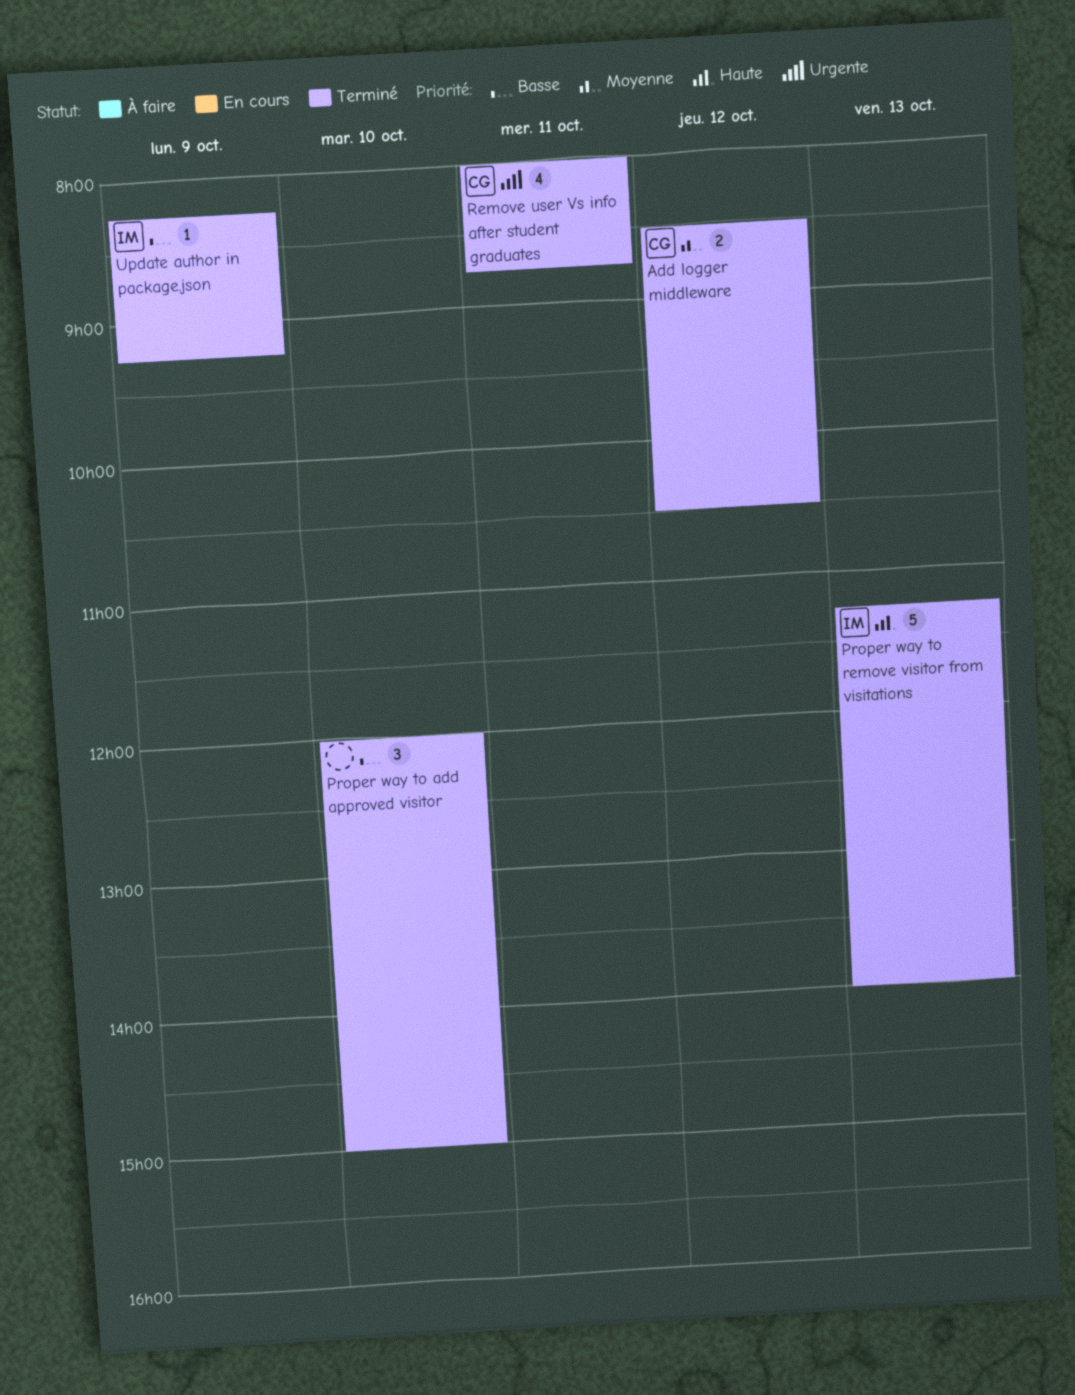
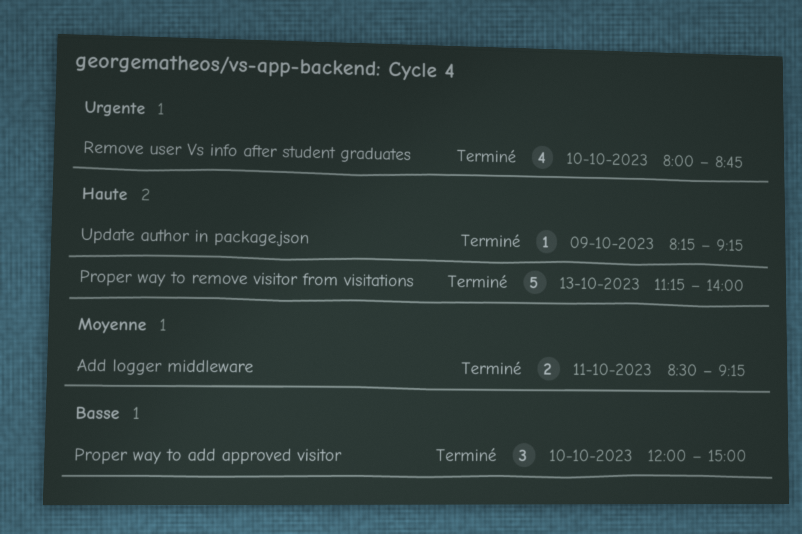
Add logger middleware, day: Oct 12 -> Oct 11
Add logger middleware, ends: 10:30 -> 09:15
Remove user Vs info after student graduates, day: Oct 11 -> Oct 10
Update author in package.json, priority: Basse -> Haute

